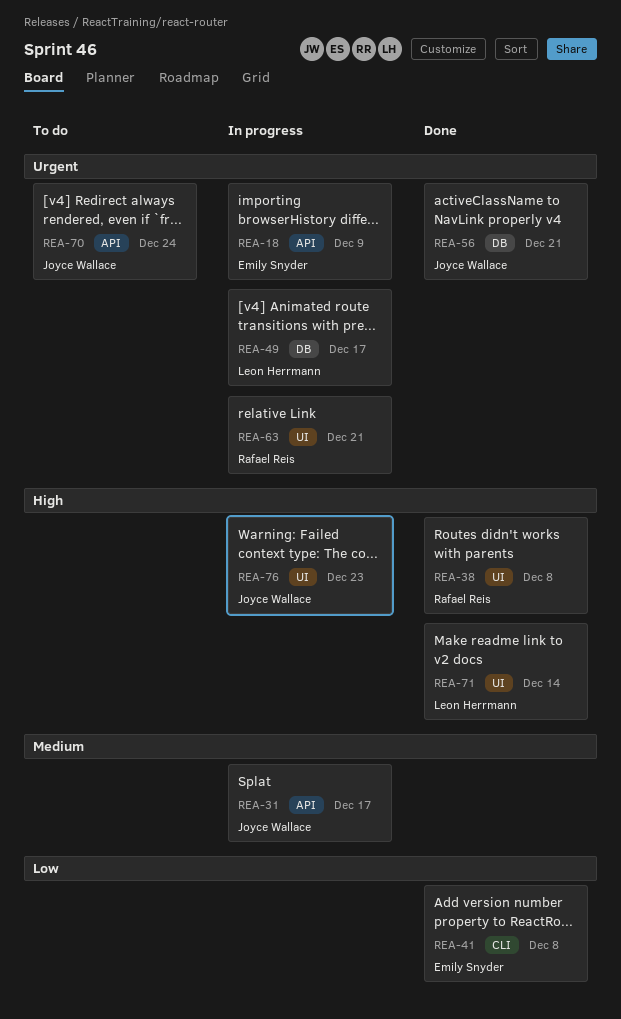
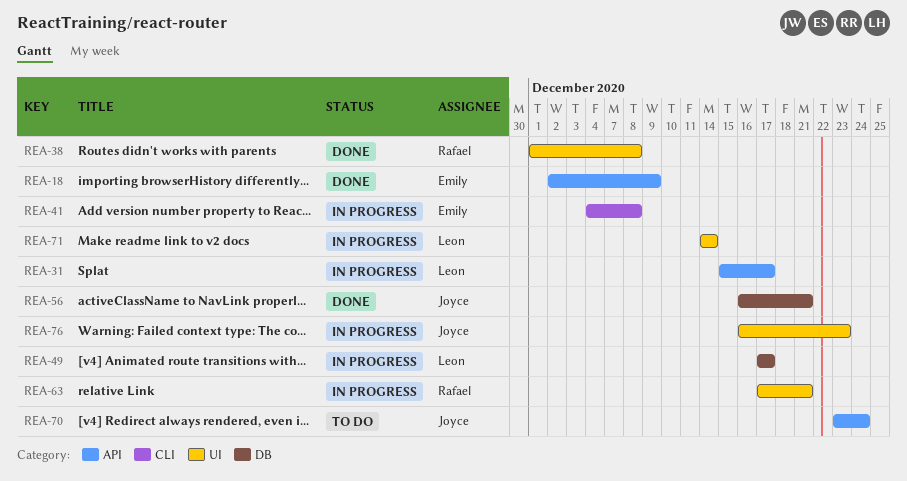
REA-18, status: In progress -> Done
REA-31, owner: Joyce Wallace -> Leon Herrmann
REA-41, status: Done -> In progress
REA-71, status: Done -> In progress

